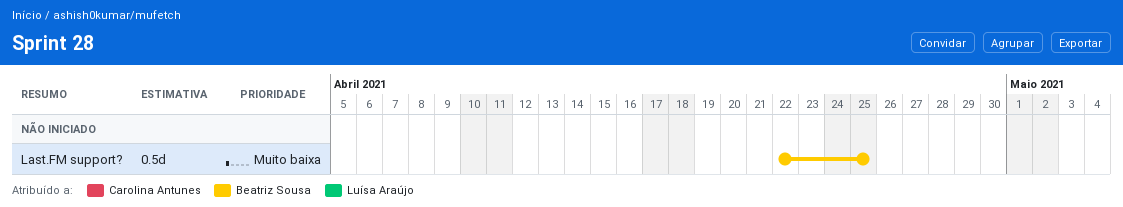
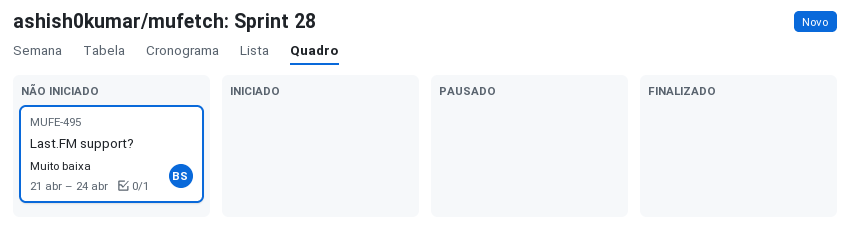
Last.FM support?, start: Apr 22 -> Apr 21
Last.FM support?, due: Apr 25 -> Apr 24

